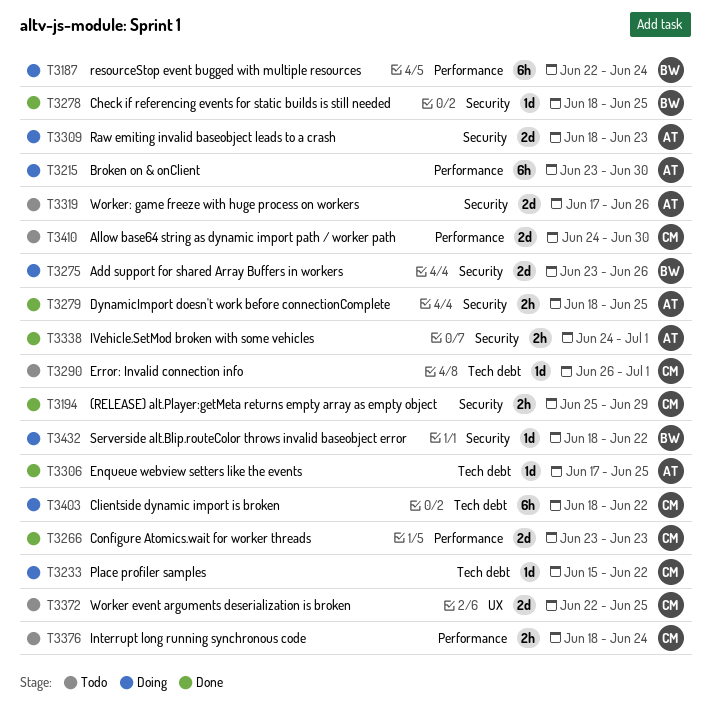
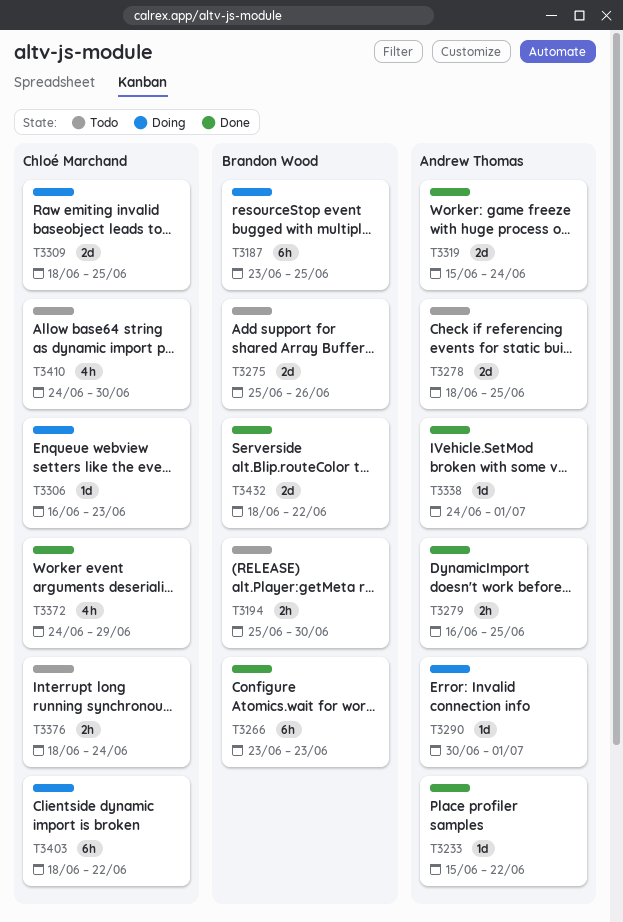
T3187, start: Jun 22 -> Jun 23
T3187, due: Jun 24 -> Jun 25
T3194, status: Done -> Todo
T3194, owner: Chloé Marchand -> Brandon Wood
T3194, due: Jun 29 -> Jun 30
T3215: present -> none
T3233, status: Doing -> Done
T3233, owner: Chloé Marchand -> Andrew Thomas
T3266, owner: Chloé Marchand -> Brandon Wood
T3266, estimate: 2d -> 6h
T3275, status: Doing -> Todo
T3275, start: Jun 23 -> Jun 25
T3278, status: Done -> Todo
T3278, owner: Brandon Wood -> Andrew Thomas
T3278, estimate: 1d -> 2d
T3279, start: Jun 18 -> Jun 16
T3290, status: Todo -> Doing
T3290, owner: Chloé Marchand -> Andrew Thomas
T3290, start: Jun 26 -> Jun 30
T3306, status: Done -> Doing
T3306, owner: Andrew Thomas -> Chloé Marchand
T3306, start: Jun 17 -> Jun 16
T3306, due: Jun 25 -> Jun 23
T3309, owner: Andrew Thomas -> Chloé Marchand
T3309, due: Jun 23 -> Jun 25
T3319, status: Todo -> Done
T3319, start: Jun 17 -> Jun 15
T3319, due: Jun 26 -> Jun 24
T3338, estimate: 2h -> 1d
T3372, status: Todo -> Done
T3372, estimate: 2d -> 4h
T3372, start: Jun 22 -> Jun 24
T3372, due: Jun 25 -> Jun 29
T3410, estimate: 2d -> 4h
T3432, status: Doing -> Done
T3432, estimate: 1d -> 2d

